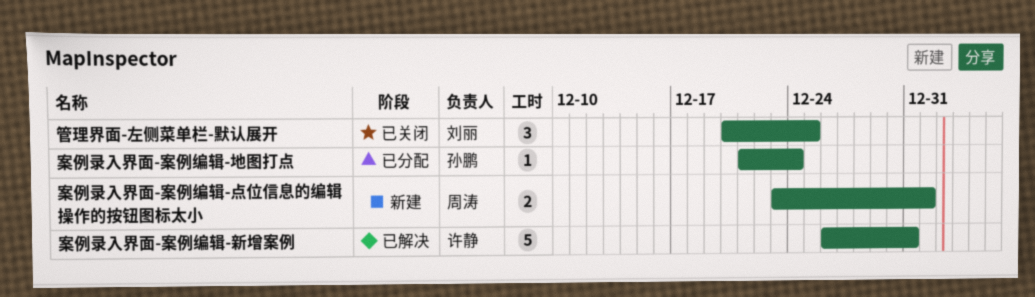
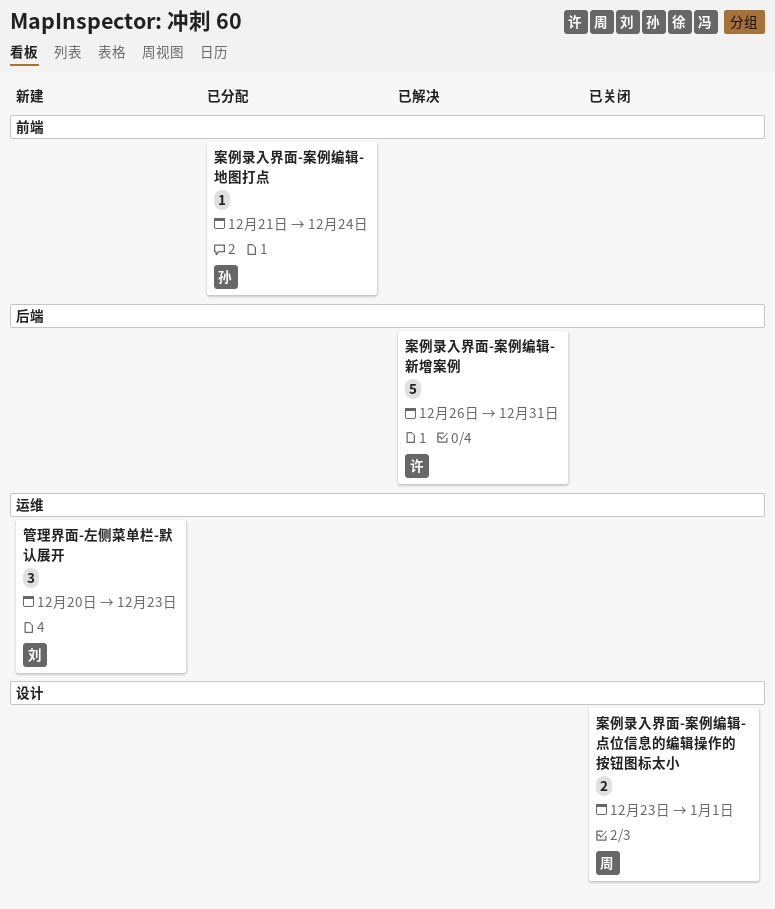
案例录入界面-案例编辑-点位信息的编辑操作的按钮图标太小, status: 新建 -> 已关闭
管理界面-左侧菜单栏-默认展开, status: 已关闭 -> 新建
管理界面-左侧菜单栏-默认展开, due: Dec 25 -> Dec 23

